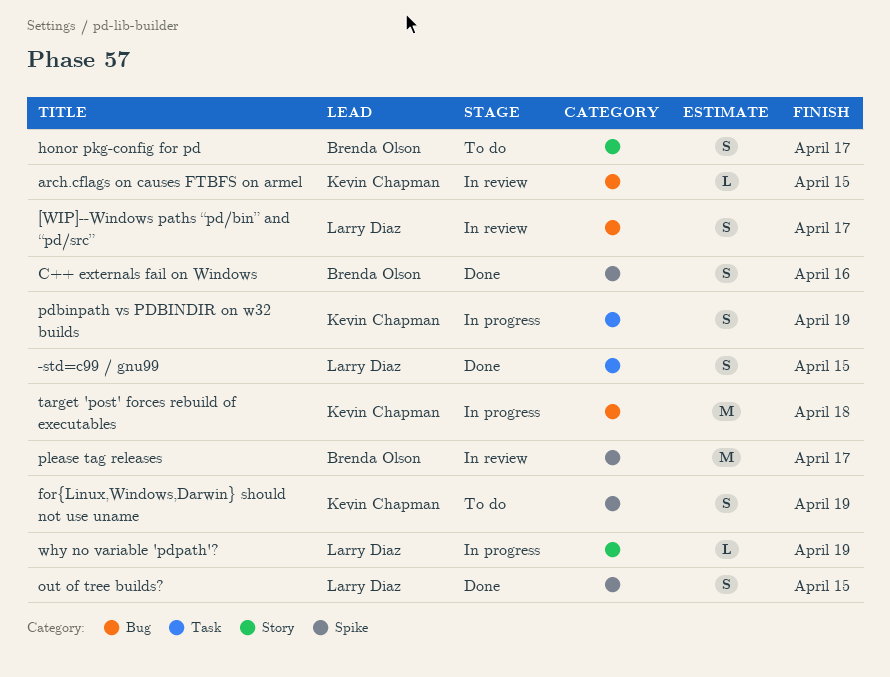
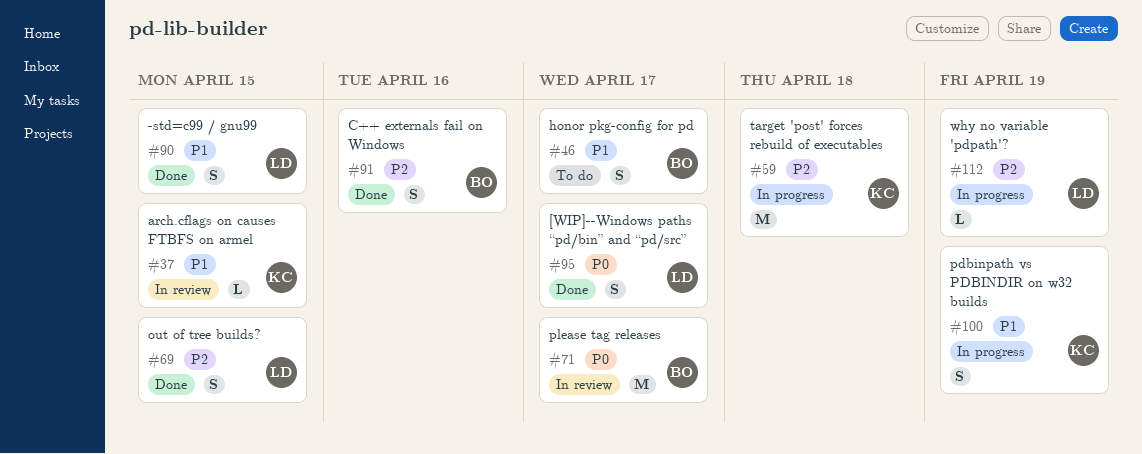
[WIP]--Windows paths “pd/bin” and “pd/src”, status: In review -> Done
for{Linux,Windows,Darwin} should not use uname: present -> none

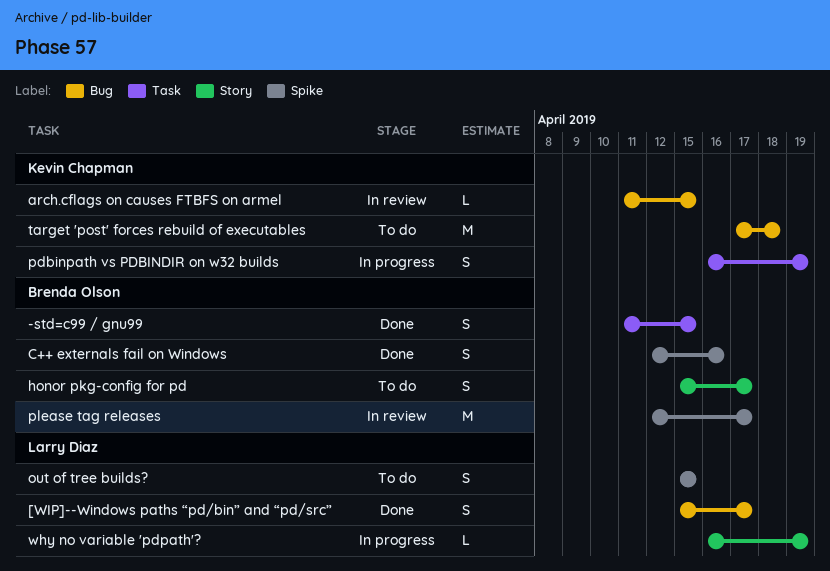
-std=c99 / gnu99, owner: Larry Diaz -> Brenda Olson
out of tree builds?, status: Done -> To do
target 'post' forces rebuild of executables, status: In progress -> To do

